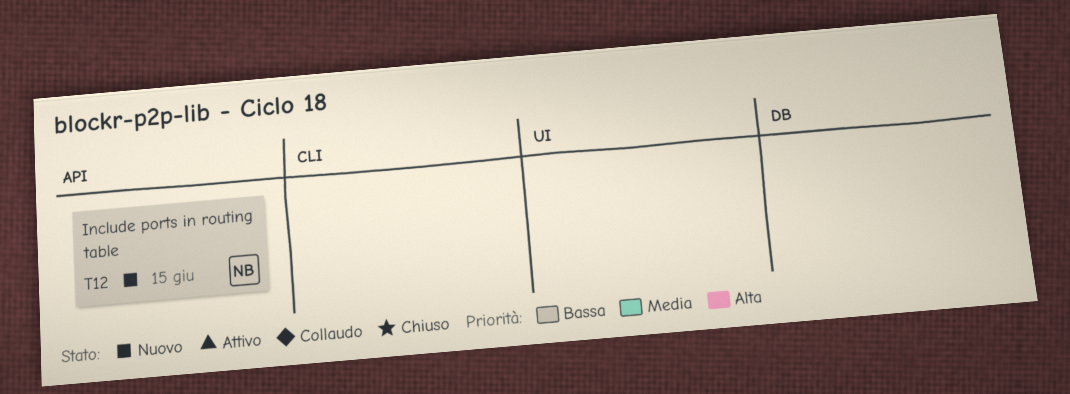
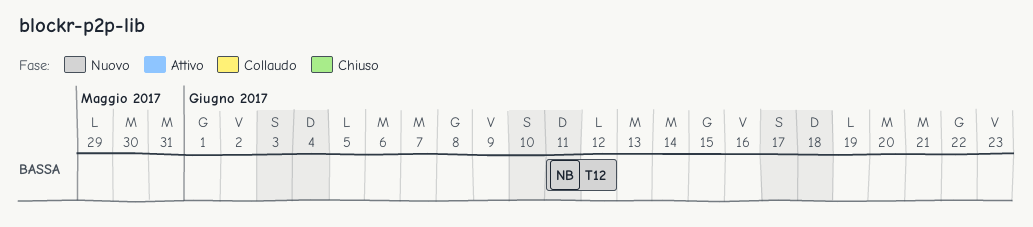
T12, due: Jun 15 -> Jun 12

